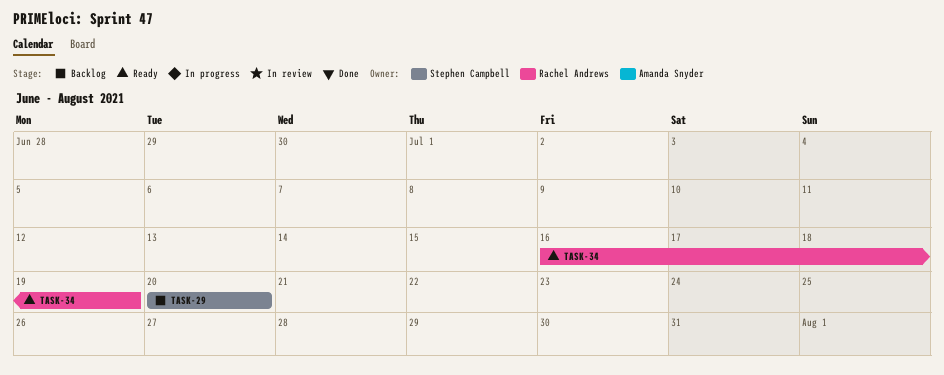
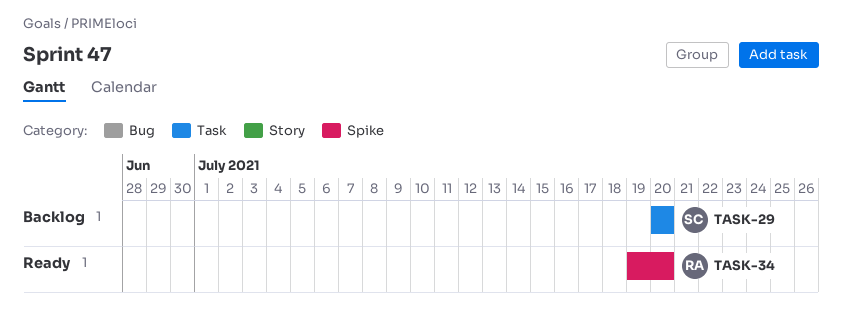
TASK-34, start: Jul 16 -> Jul 19
TASK-34, due: Jul 19 -> Jul 20

